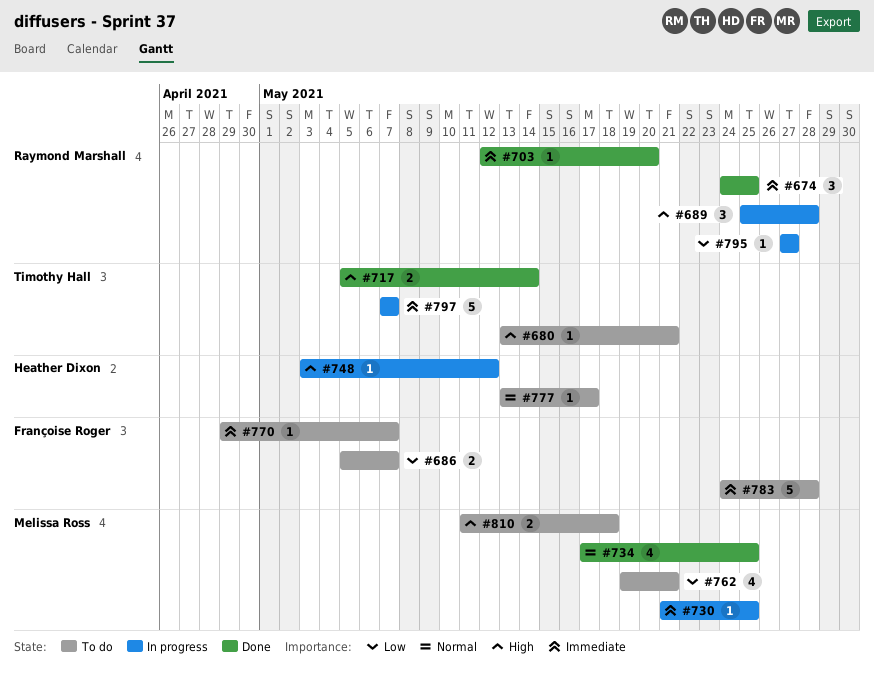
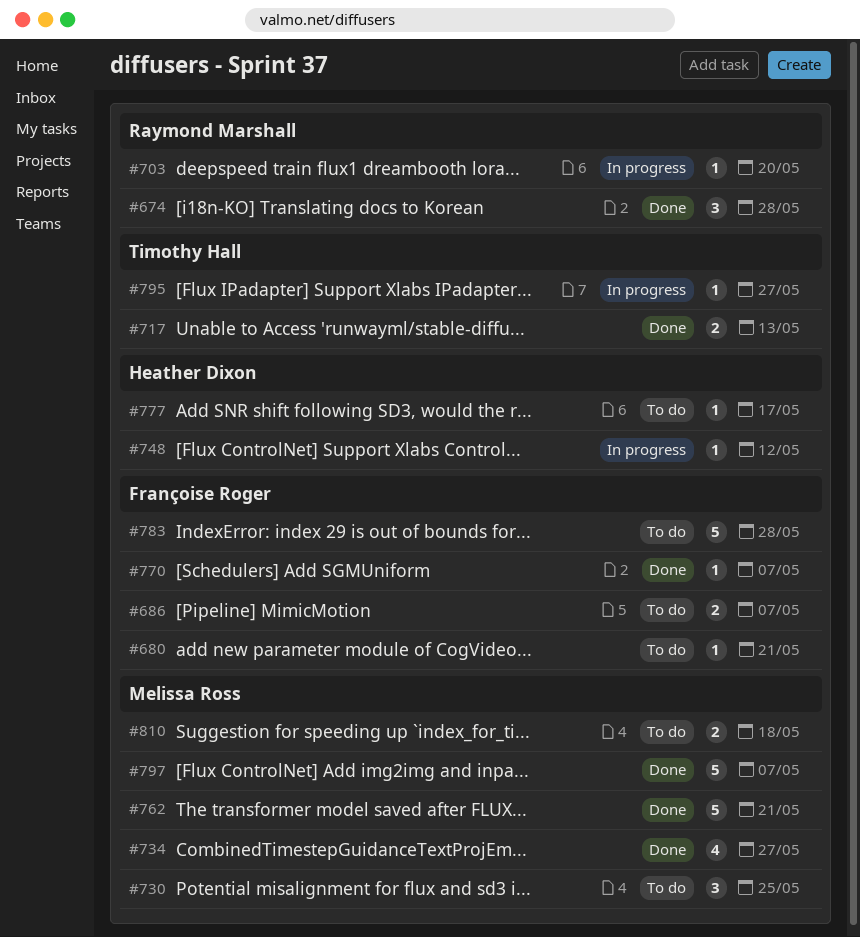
#674, due: May 25 -> May 28
#680, owner: Timothy Hall -> Françoise Roger
#689: present -> none
#703, status: Done -> In progress
#717, due: May 14 -> May 13
#730, status: In progress -> To do
#730, estimate: 1 -> 3
#734, due: May 25 -> May 27
#762, status: To do -> Done
#762, estimate: 4 -> 5
#770, status: To do -> Done
#795, owner: Raymond Marshall -> Timothy Hall
#797, status: In progress -> Done
#797, owner: Timothy Hall -> Melissa Ross

